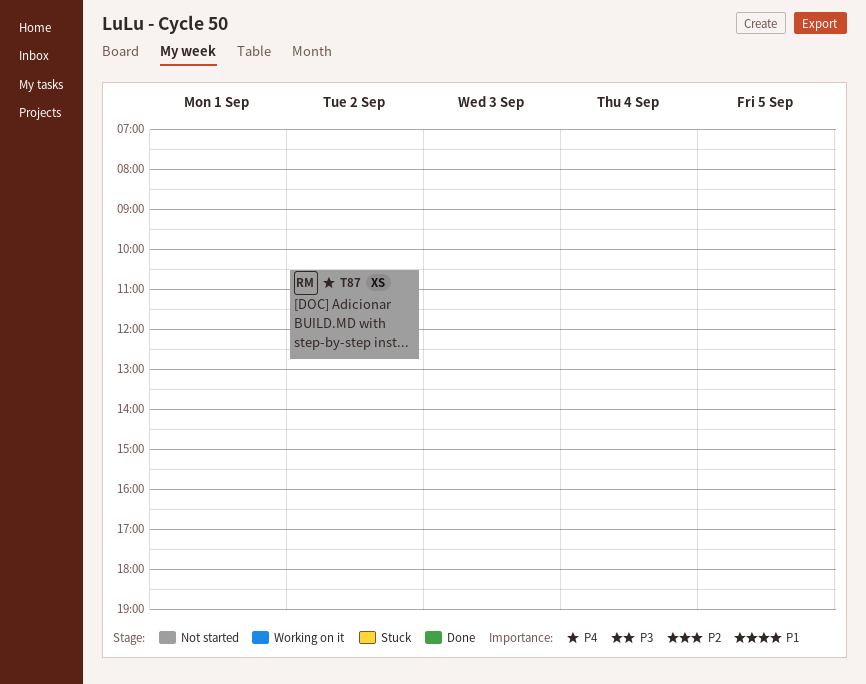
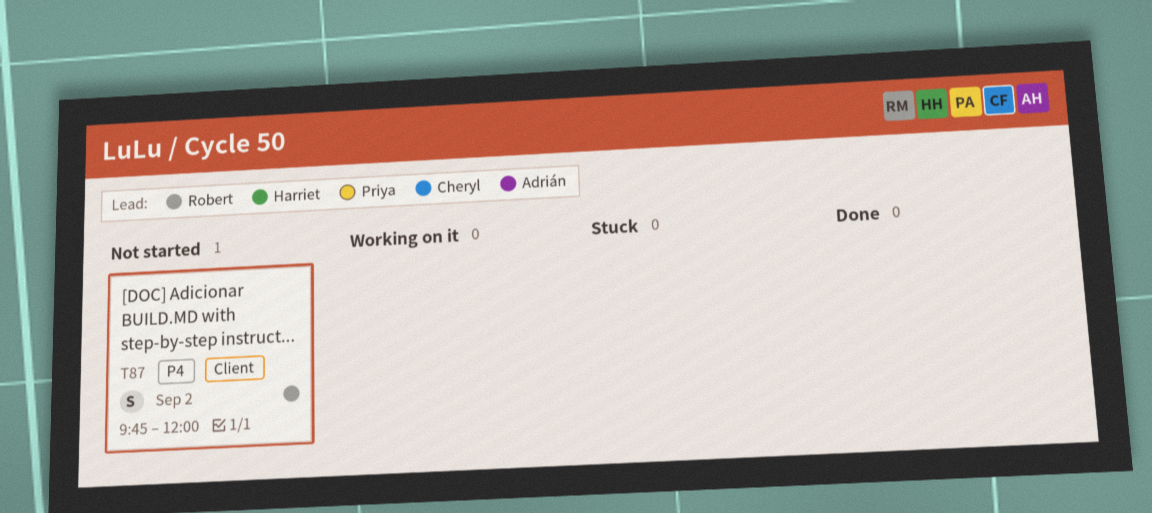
T87, estimate: XS -> S
T87, begins: 10:30 -> 09:45
T87, ends: 12:45 -> 12:00

